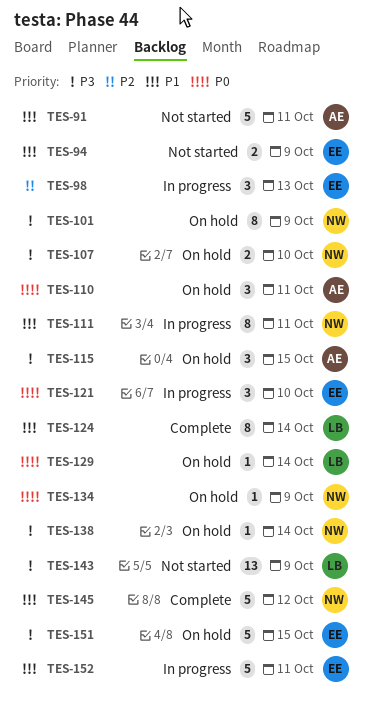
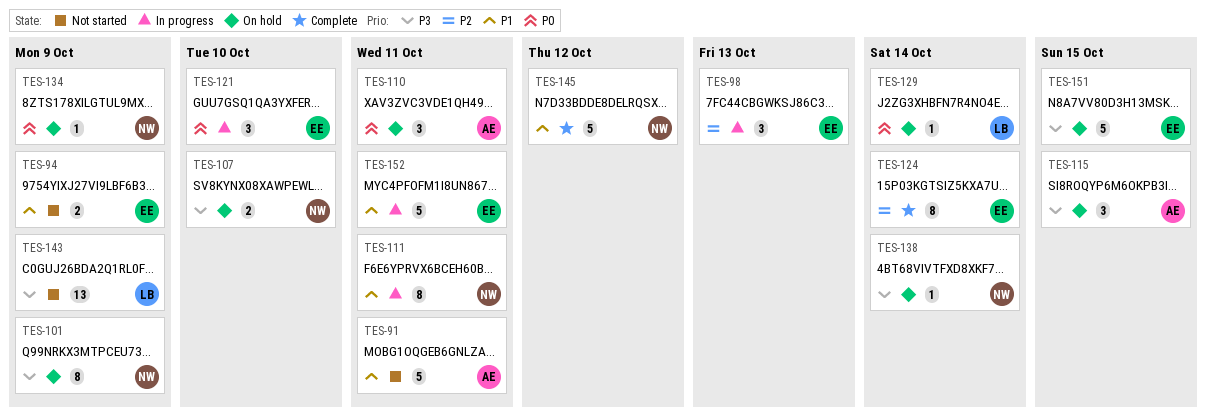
TES-124, owner: LB -> EE
TES-124, priority: P1 -> P2

